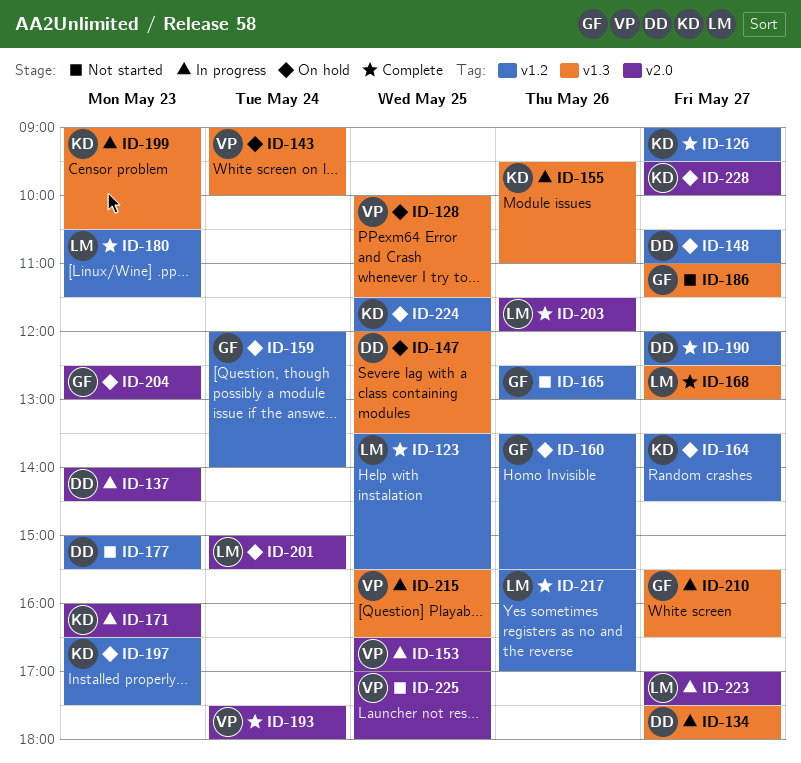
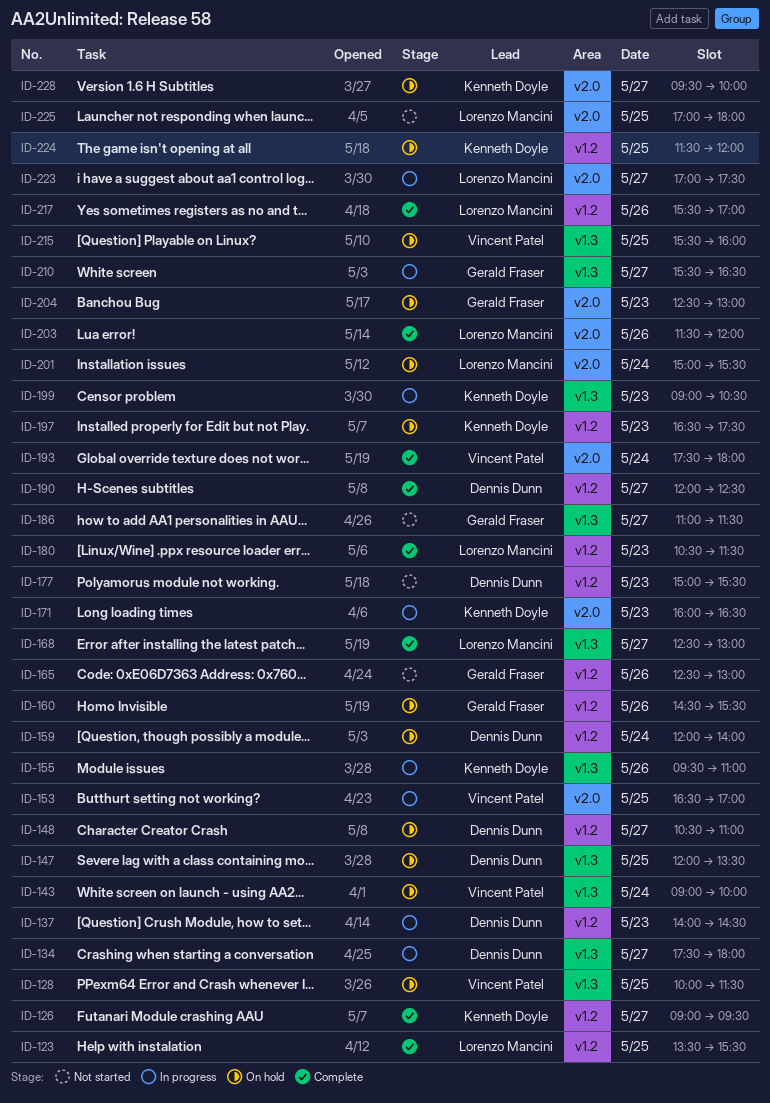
ID-137, label: v2.0 -> v1.2
ID-159, owner: Gerald Fraser -> Dennis Dunn
ID-160, begins: 13:30 -> 14:30
ID-164: present -> none
ID-215, status: In progress -> On hold
ID-215, ends: 16:30 -> 16:00
ID-225, owner: Vincent Patel -> Lorenzo Mancini

